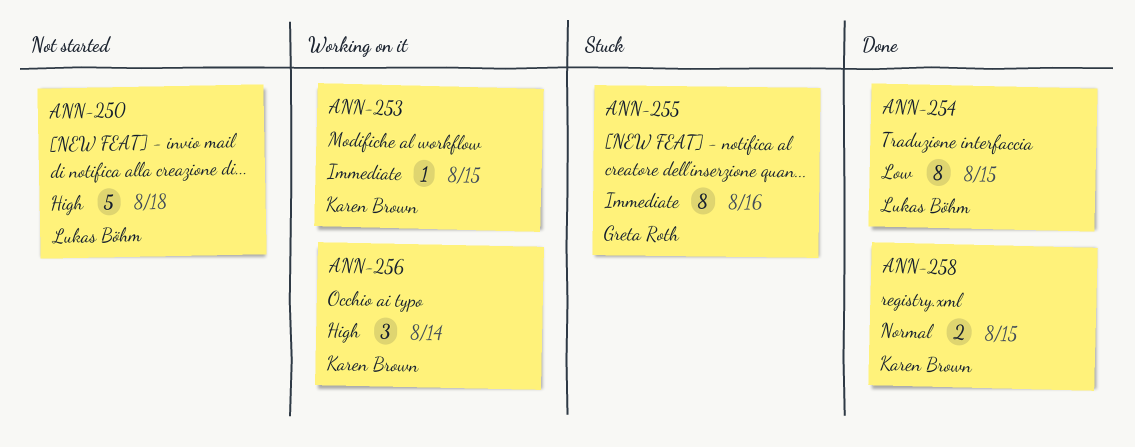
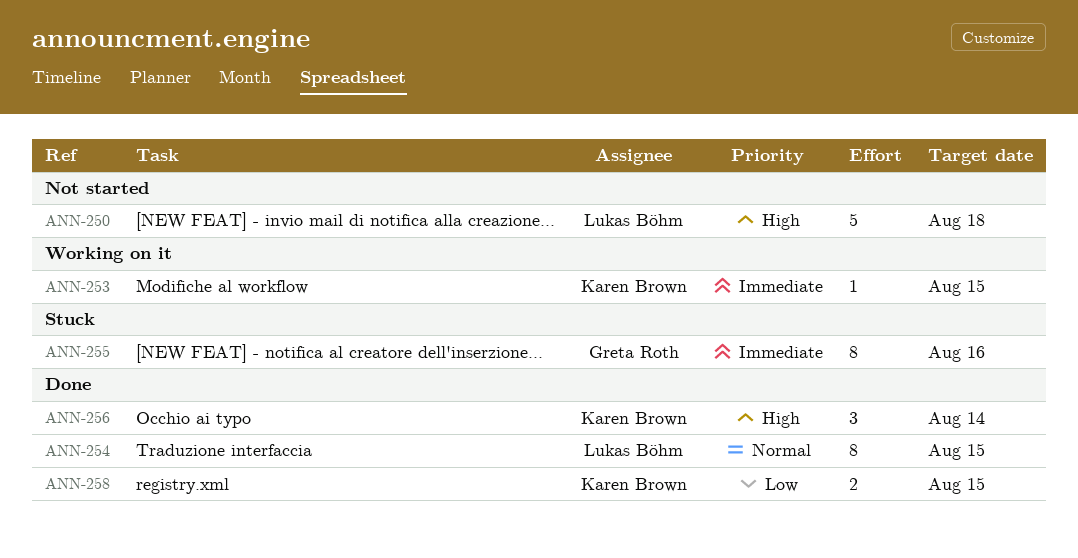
ANN-254, priority: Low -> Normal
ANN-256, status: Working on it -> Done
ANN-258, priority: Normal -> Low

